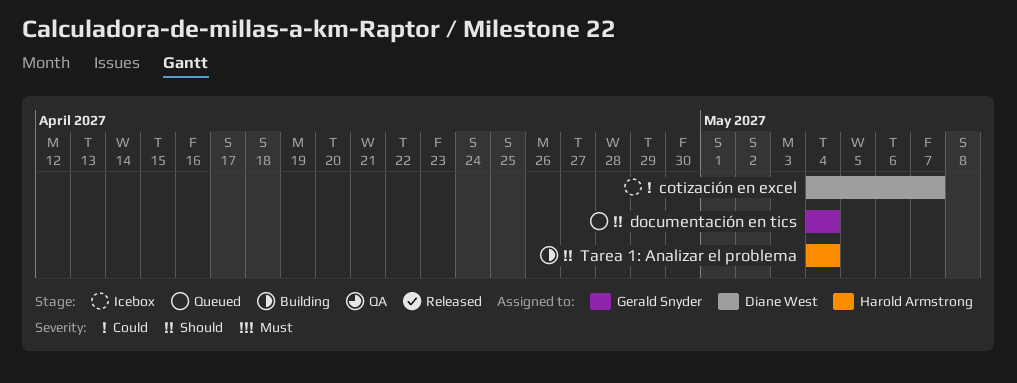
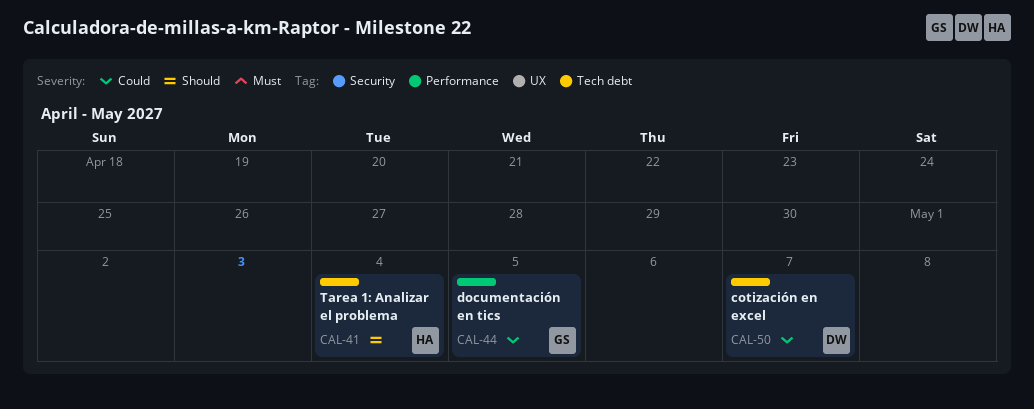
documentación en tics, priority: Should -> Could
documentación en tics, due: May 4 -> May 5

